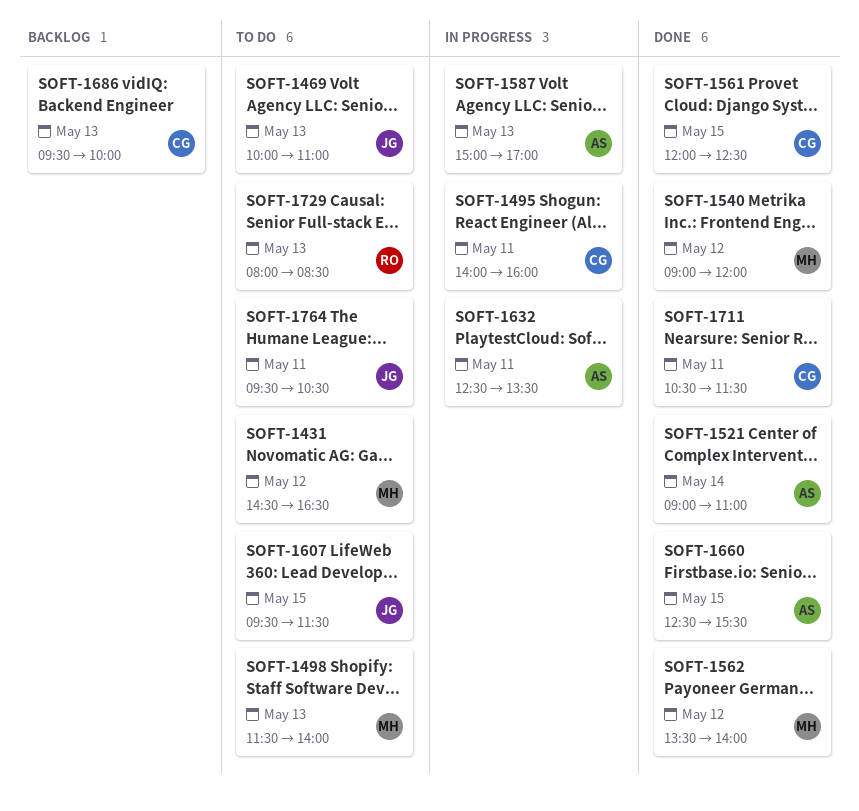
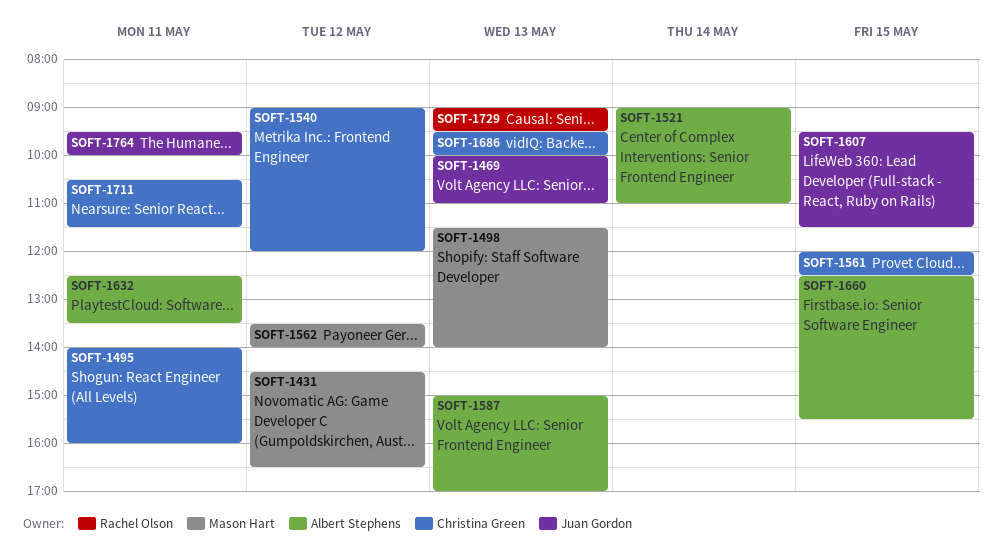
SOFT-1540, owner: Mason Hart -> Christina Green
SOFT-1729, begins: 08:00 -> 09:00
SOFT-1729, ends: 08:30 -> 09:30
SOFT-1764, ends: 10:30 -> 10:00

